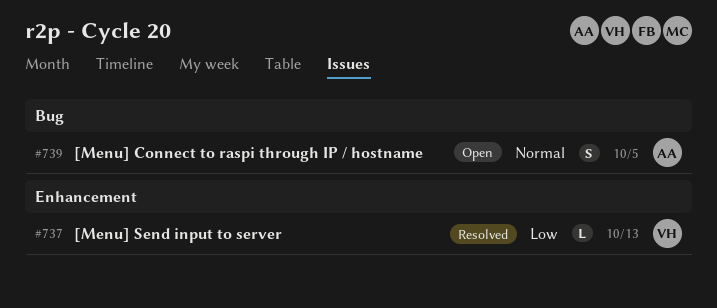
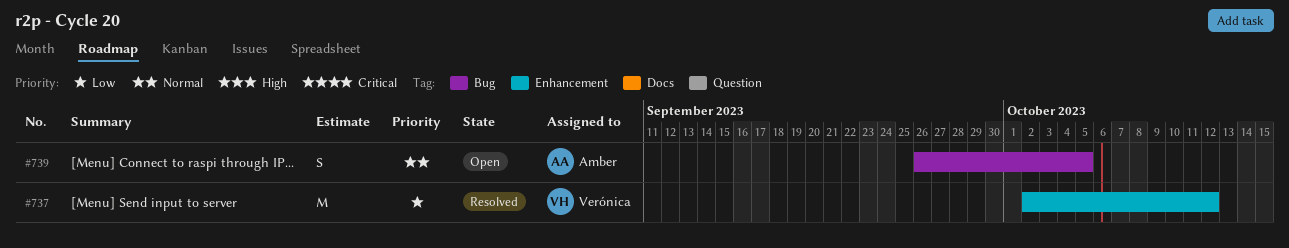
#737, estimate: L -> M
#737, due: Oct 13 -> Oct 12

